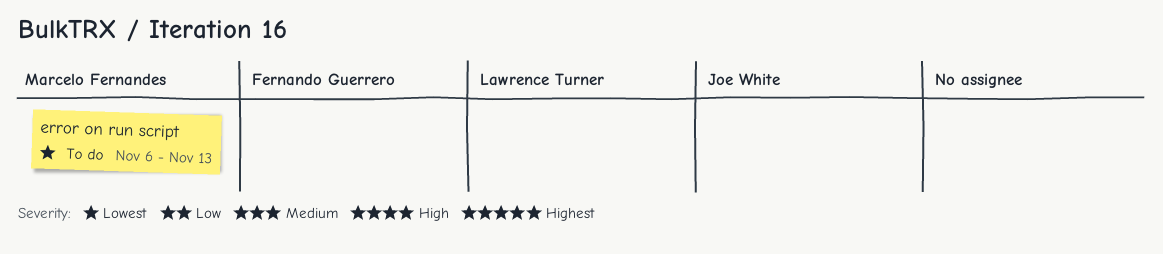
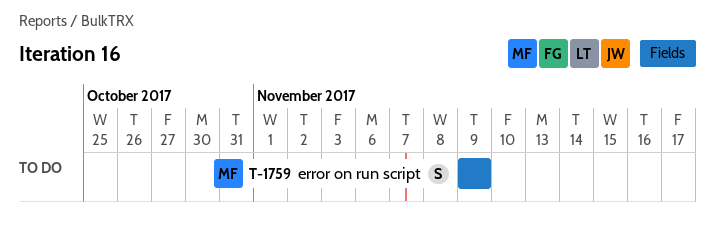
error on run script, start: Nov 6 -> Nov 9
error on run script, due: Nov 13 -> Nov 9

